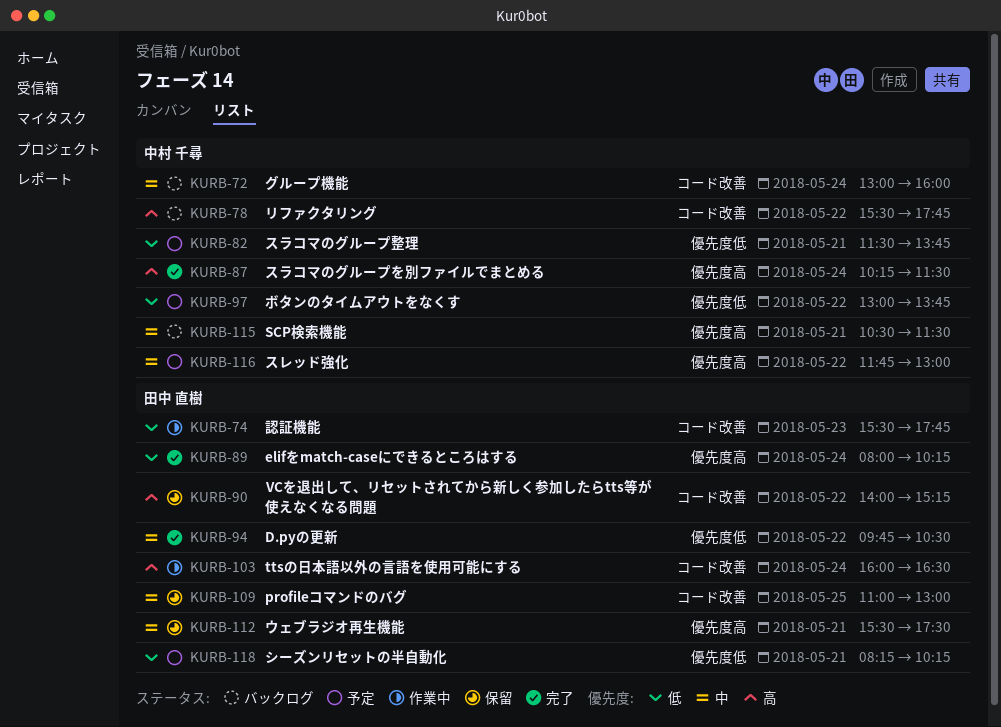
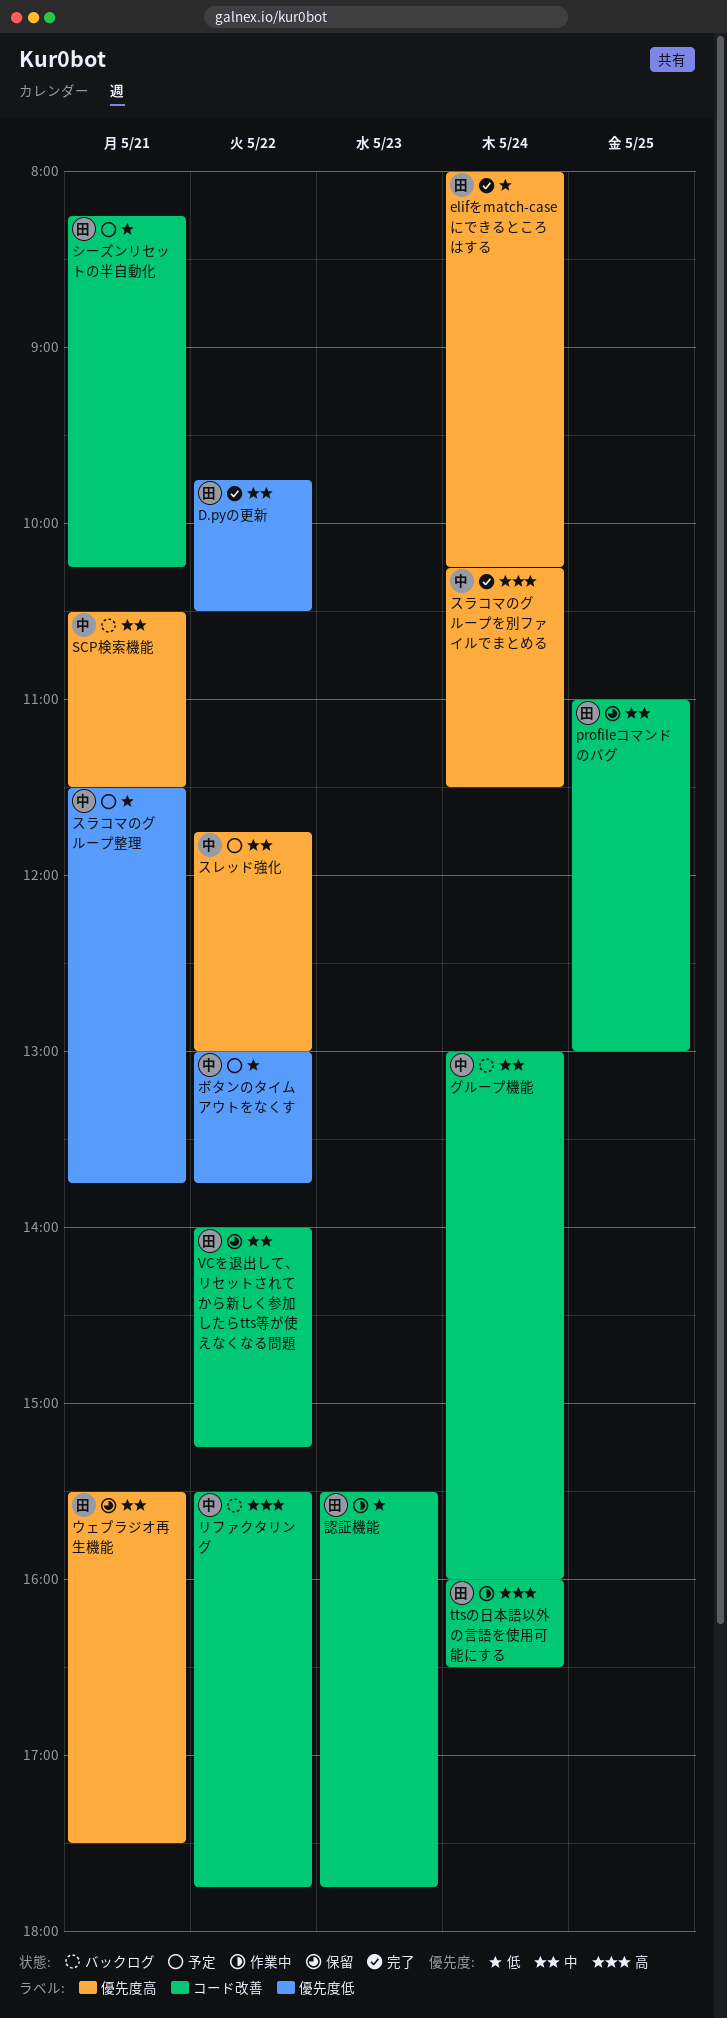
VCを退出して、リセットされてから新しく参加したらtts等が使えなくなる問題, priority: 高 -> 中
シーズンリセットの半自動化, label: 優先度低 -> コード改善

